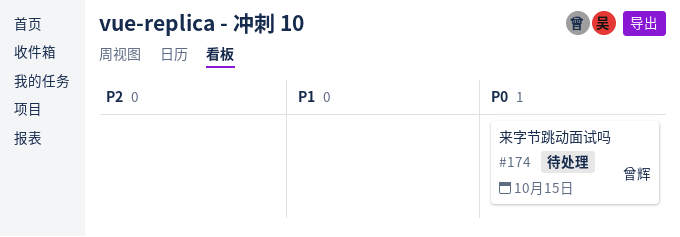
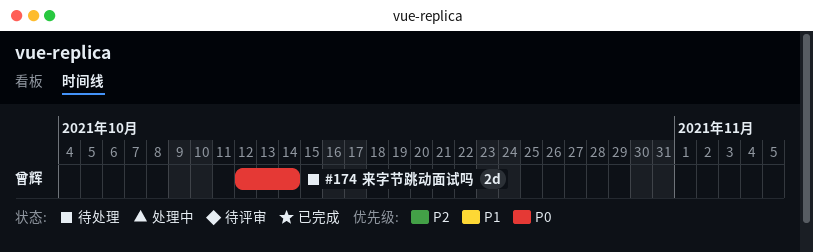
#174, due: Oct 15 -> Oct 14

